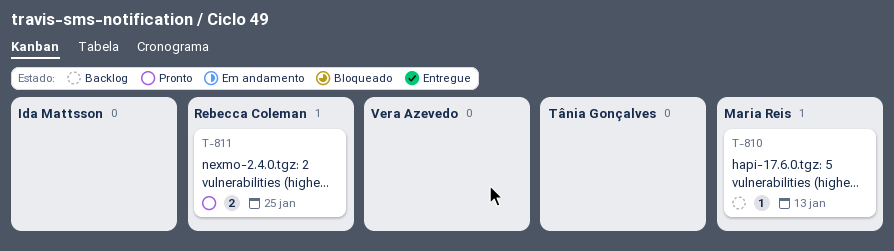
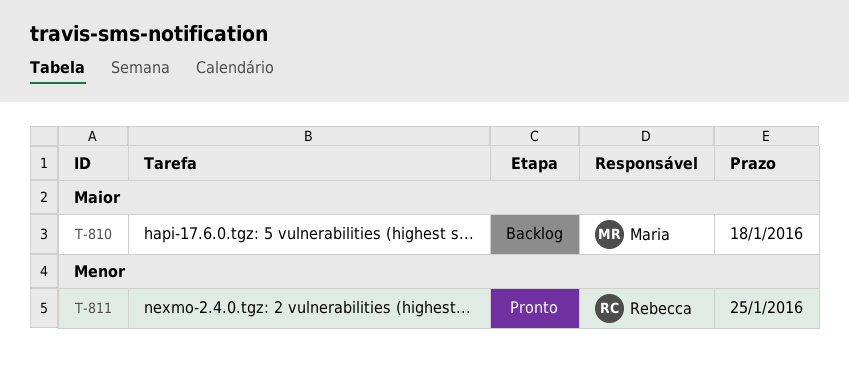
T-810, due: Jan 13 -> Jan 18

